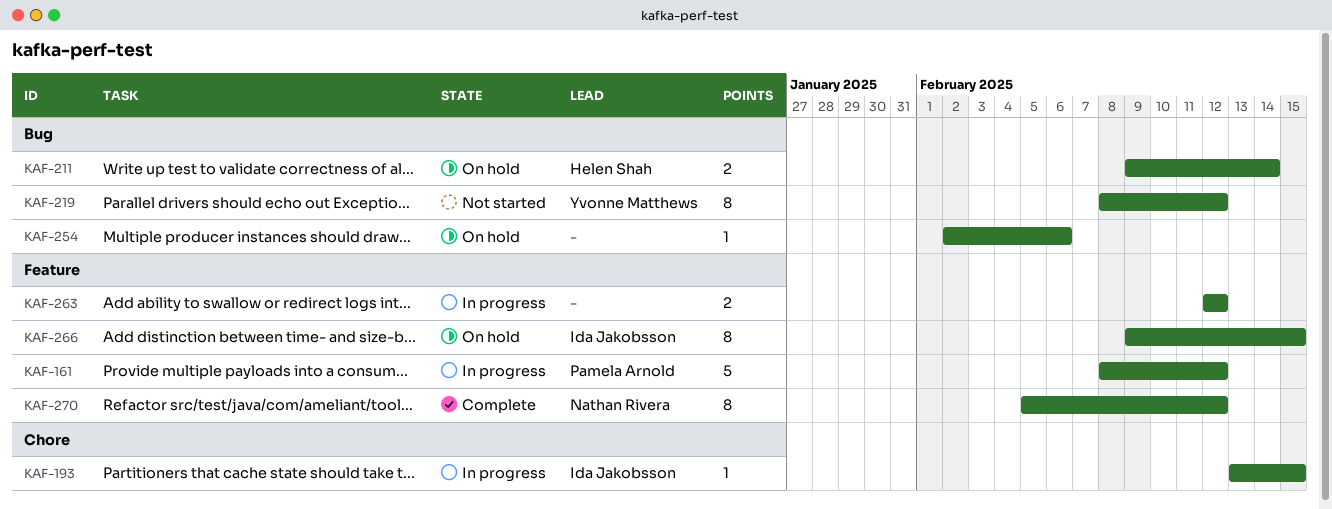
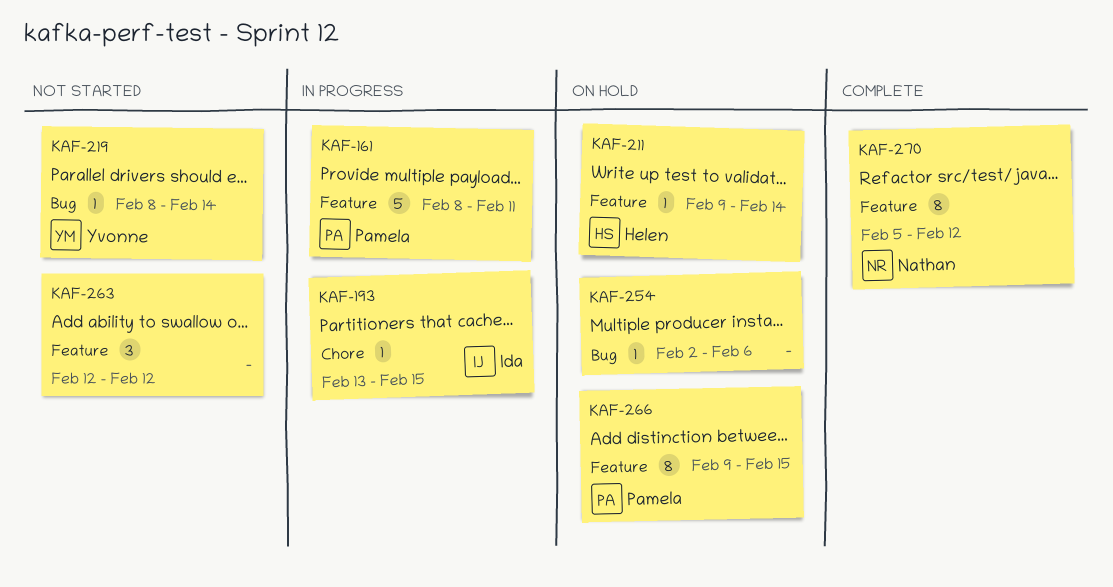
KAF-161, due: Feb 12 -> Feb 11
KAF-211, label: Bug -> Feature
KAF-211, estimate: 2 -> 1
KAF-219, estimate: 8 -> 1
KAF-219, due: Feb 12 -> Feb 14
KAF-263, status: In progress -> Not started
KAF-263, estimate: 2 -> 3
KAF-266, owner: Ida Jakobsson -> Pamela Arnold

